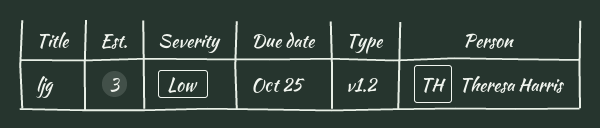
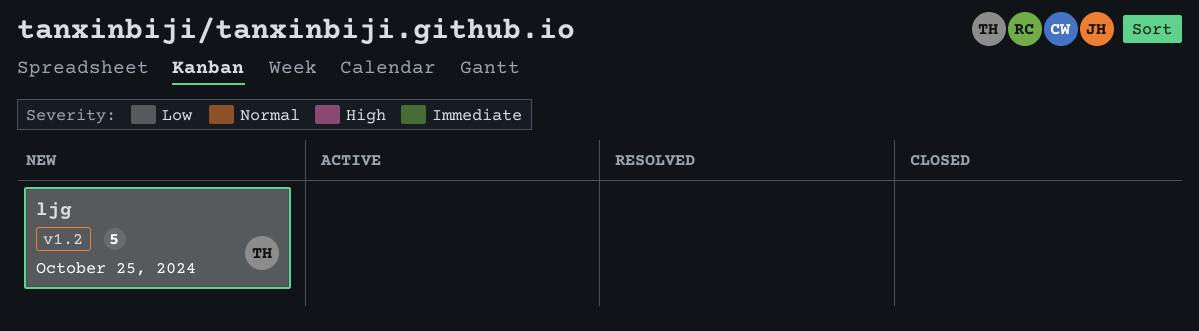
ljg, estimate: 3 -> 5

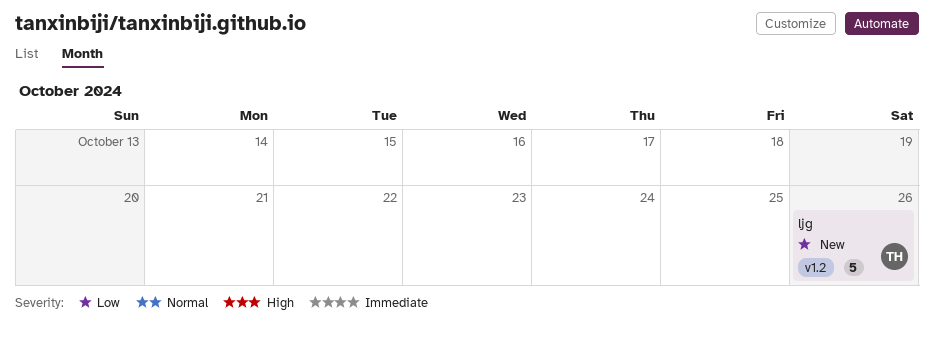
ljg, due: Oct 25 -> Oct 26

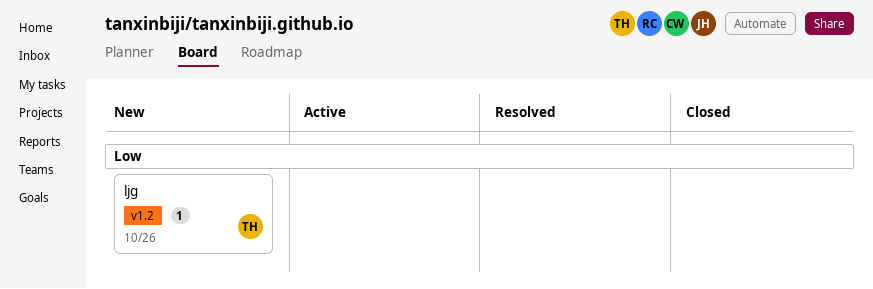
ljg, estimate: 5 -> 1

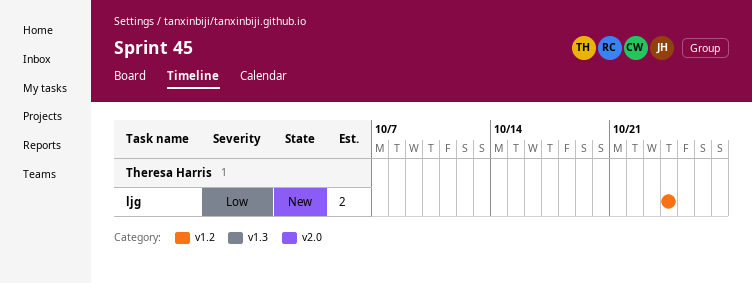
ljg, estimate: 1 -> 2
ljg, due: Oct 26 -> Oct 24

